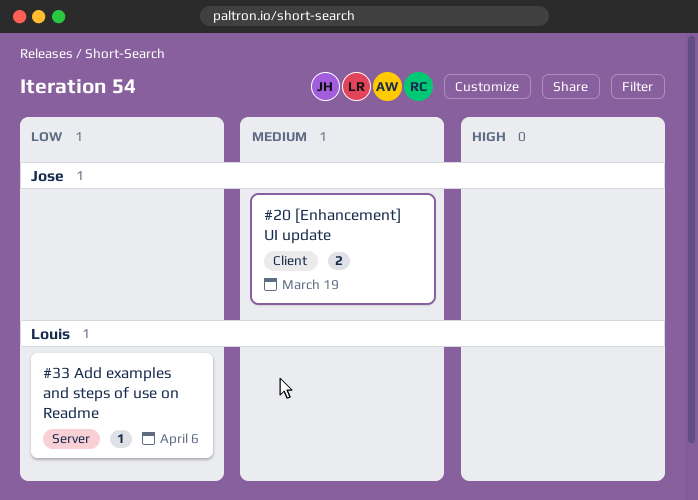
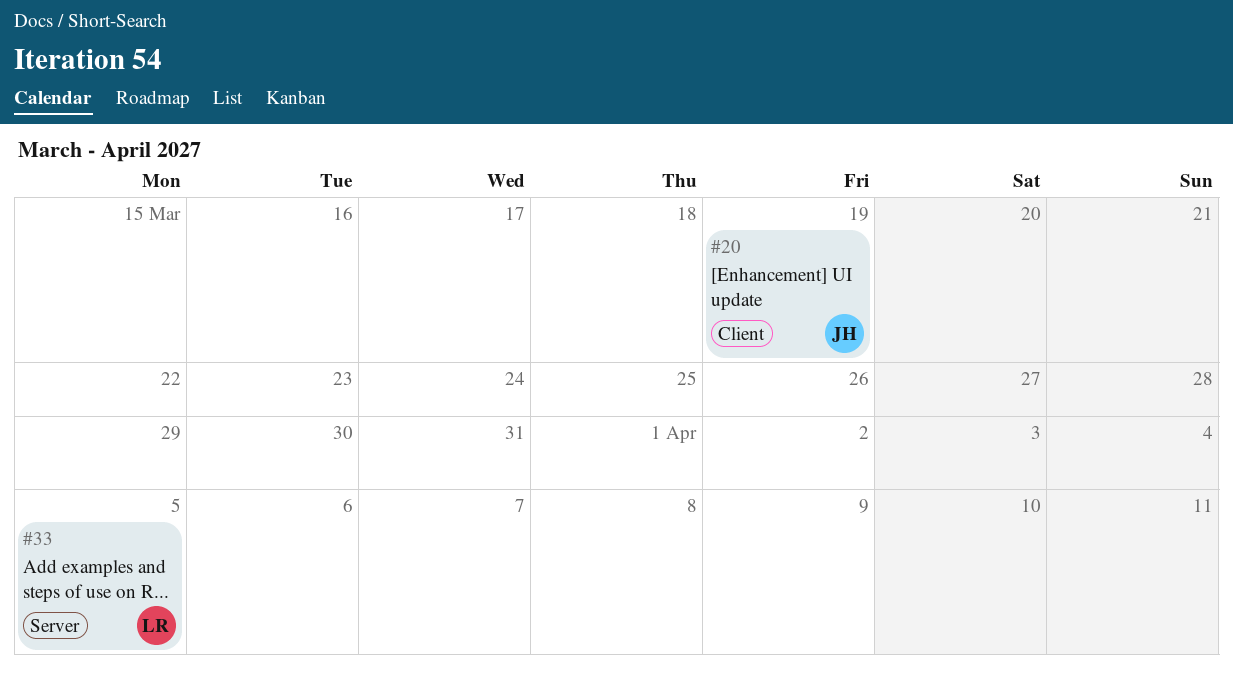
#33, due: Apr 6 -> Apr 5

